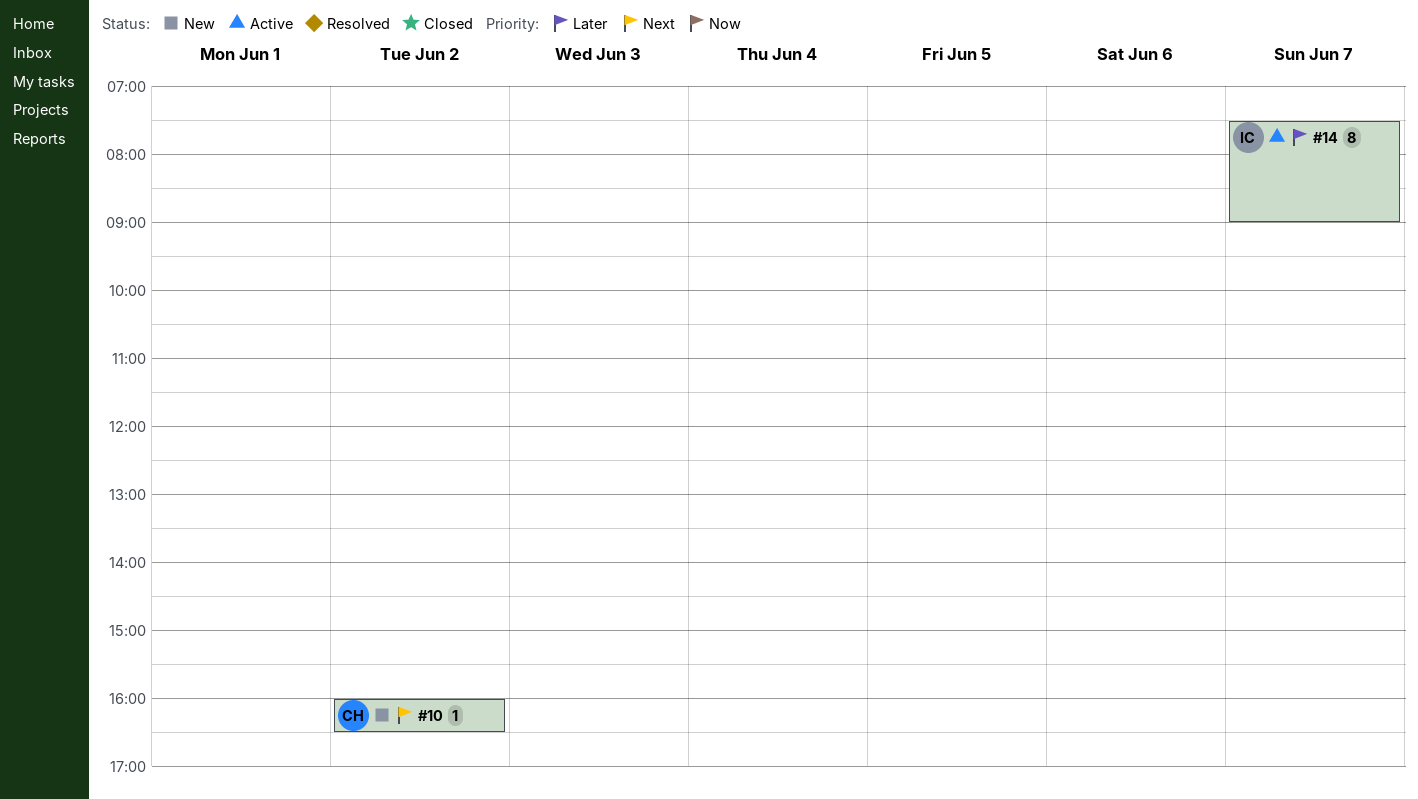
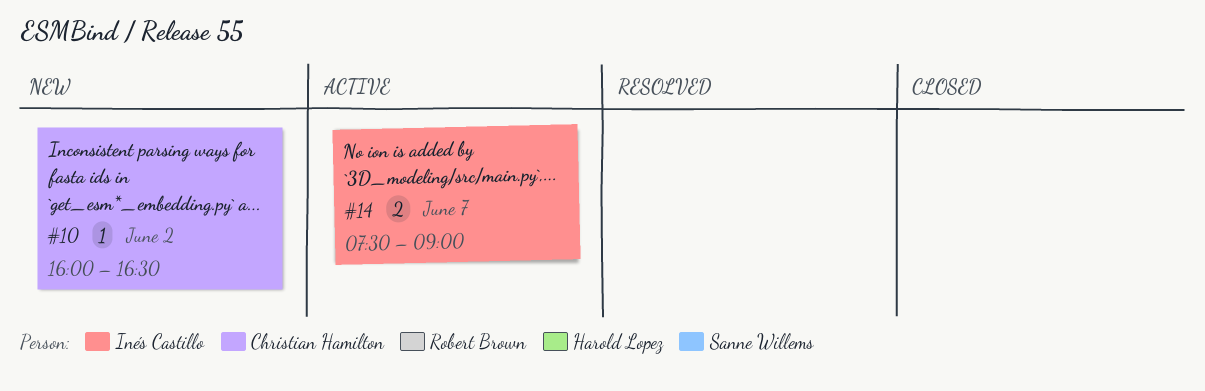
#14, estimate: 8 -> 2

